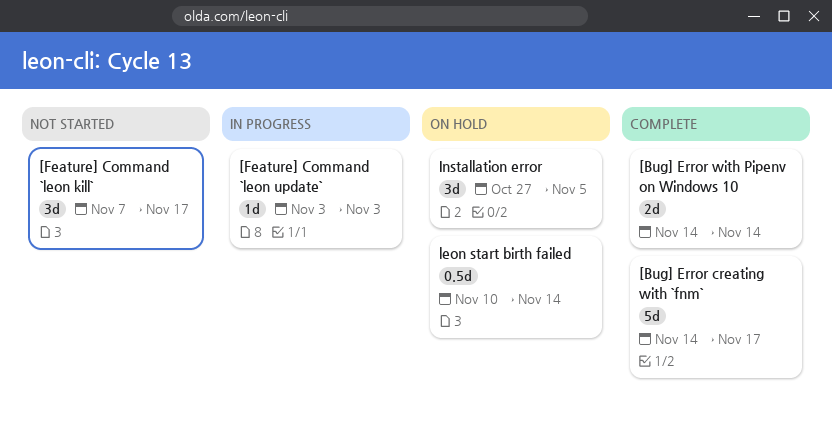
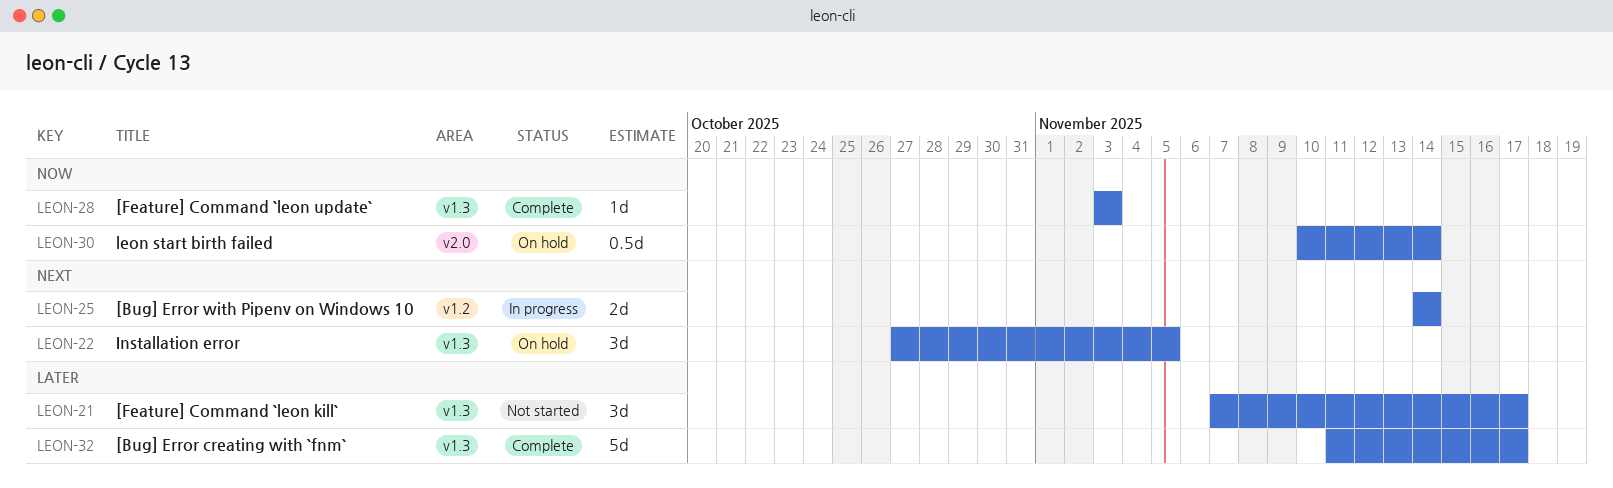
[Bug] Error creating with `fnm`, start: Nov 14 -> Nov 11
[Bug] Error with Pipenv on Windows 10, status: Complete -> In progress
[Feature] Command `leon update`, status: In progress -> Complete

